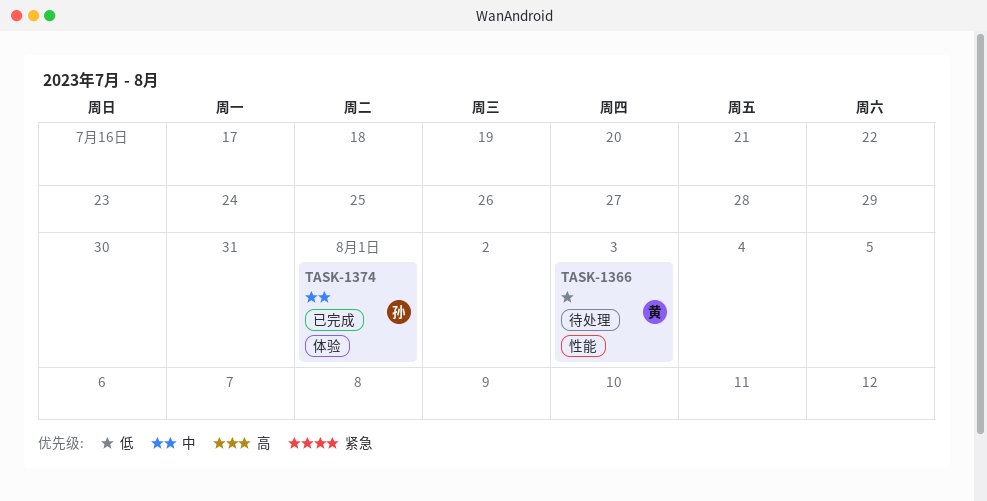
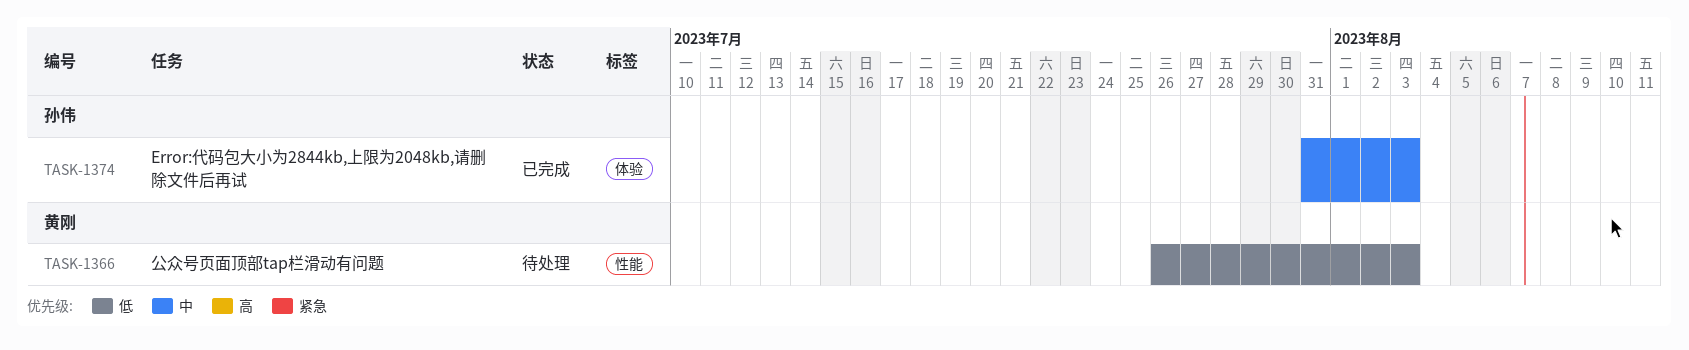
TASK-1374, due: Aug 1 -> Aug 3

